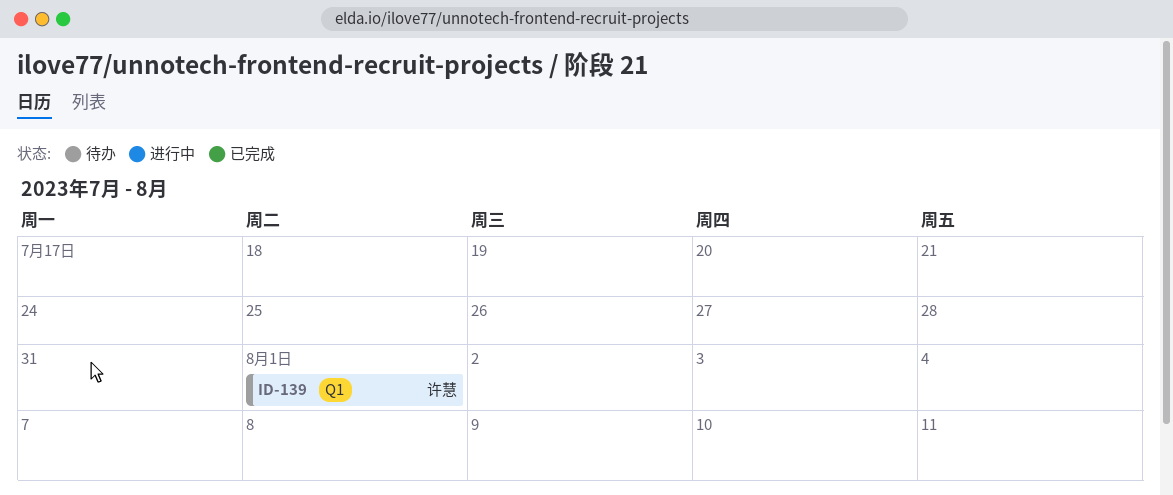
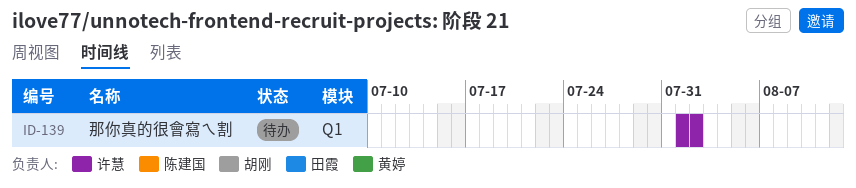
ID-139, due: Aug 1 -> Aug 2

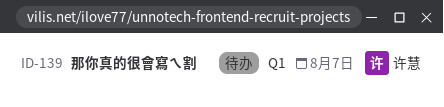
ID-139, due: Aug 2 -> Aug 7

